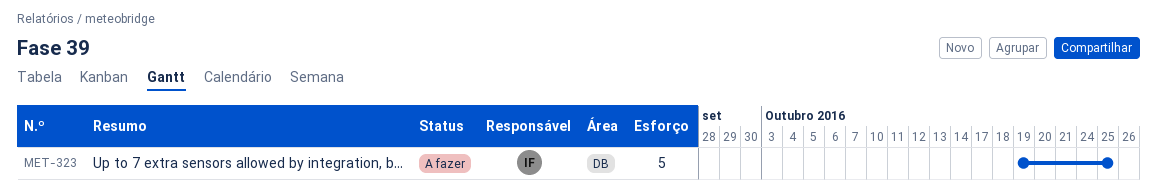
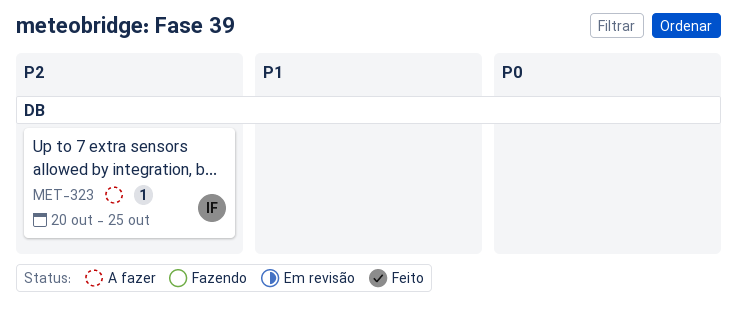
MET-323, estimate: 5 -> 1
MET-323, start: Oct 19 -> Oct 20

